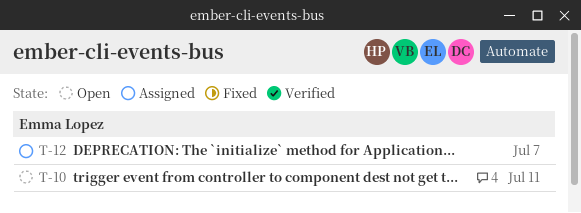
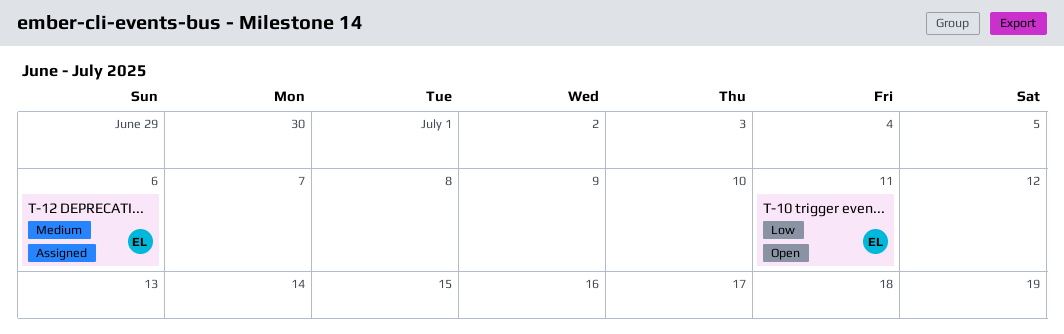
T-12, due: Jul 7 -> Jul 6

